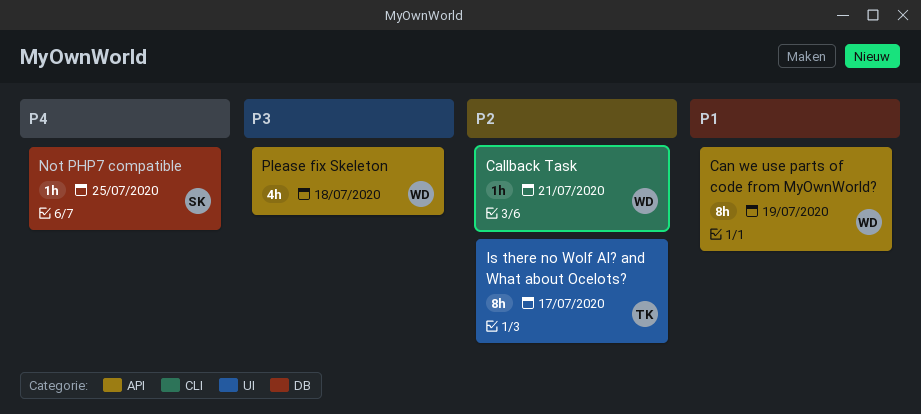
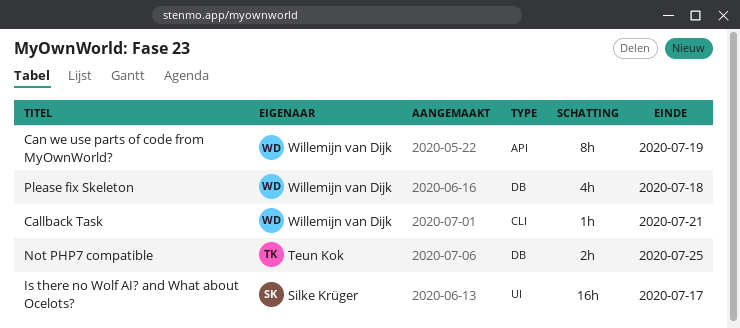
Is there no Wolf AI? and What about Ocelots?, owner: Teun Kok -> Silke Krüger
Is there no Wolf AI? and What about Ocelots?, estimate: 8h -> 16h
Not PHP7 compatible, owner: Silke Krüger -> Teun Kok
Not PHP7 compatible, estimate: 1h -> 2h
Please fix Skeleton, label: API -> DB

